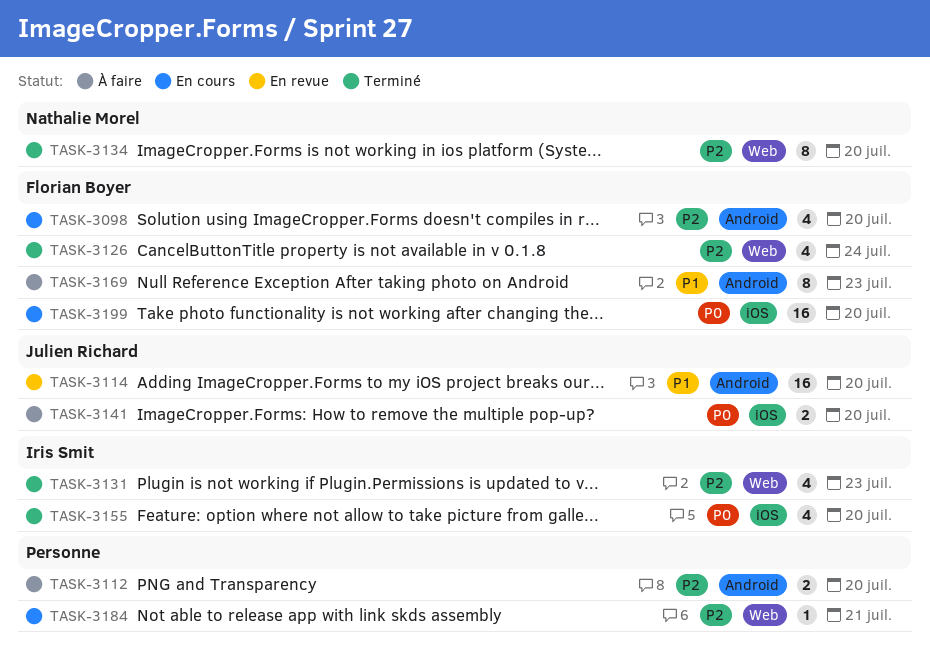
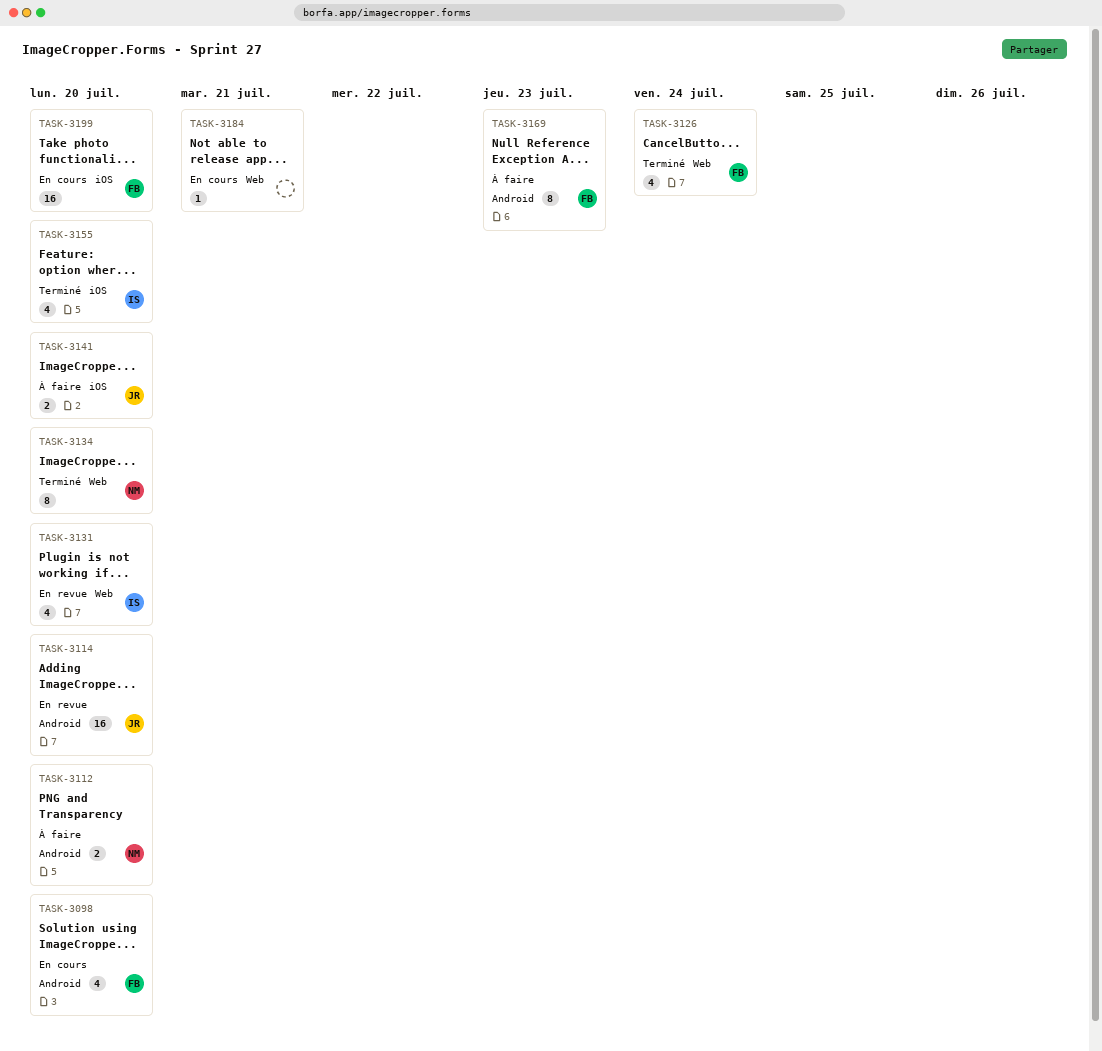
TASK-3112, owner: none -> Nathalie Morel
TASK-3131, status: Terminé -> En revue
TASK-3131, due: Jul 23 -> Jul 20

